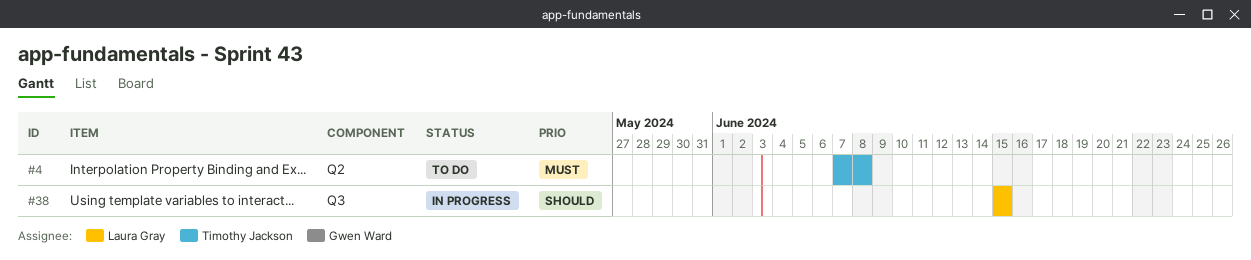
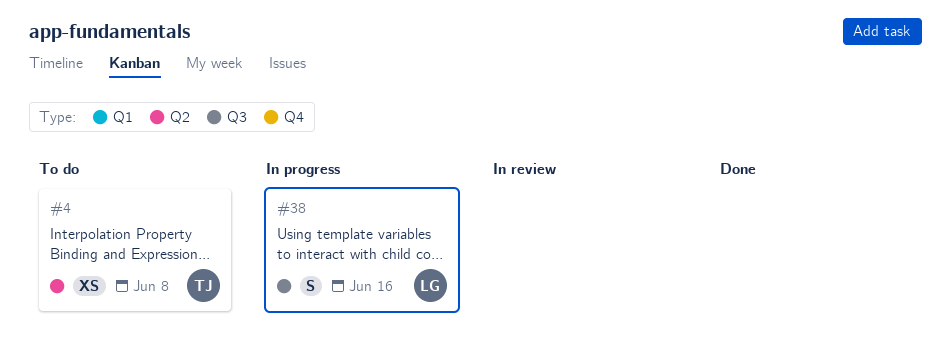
#38, due: Jun 15 -> Jun 16

